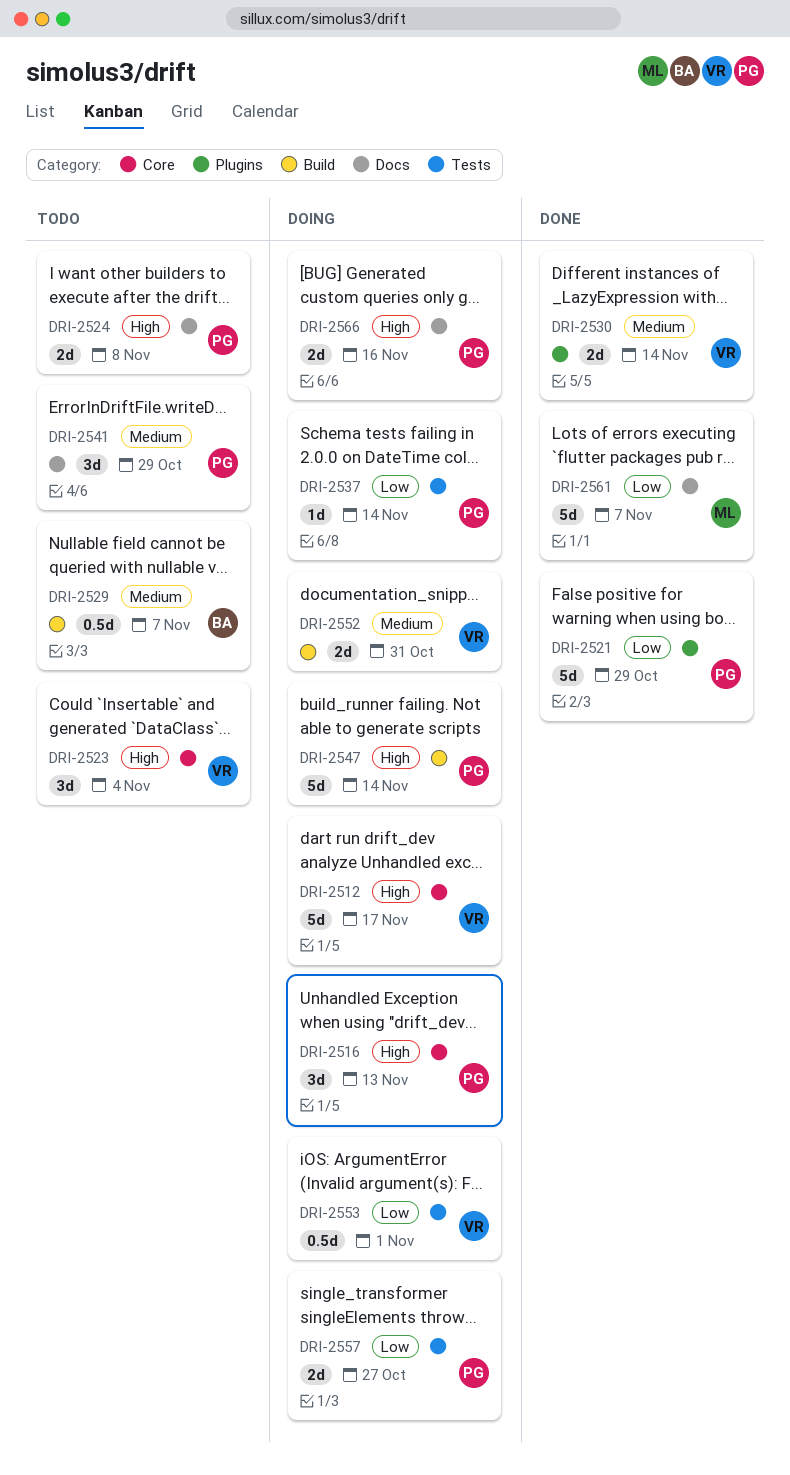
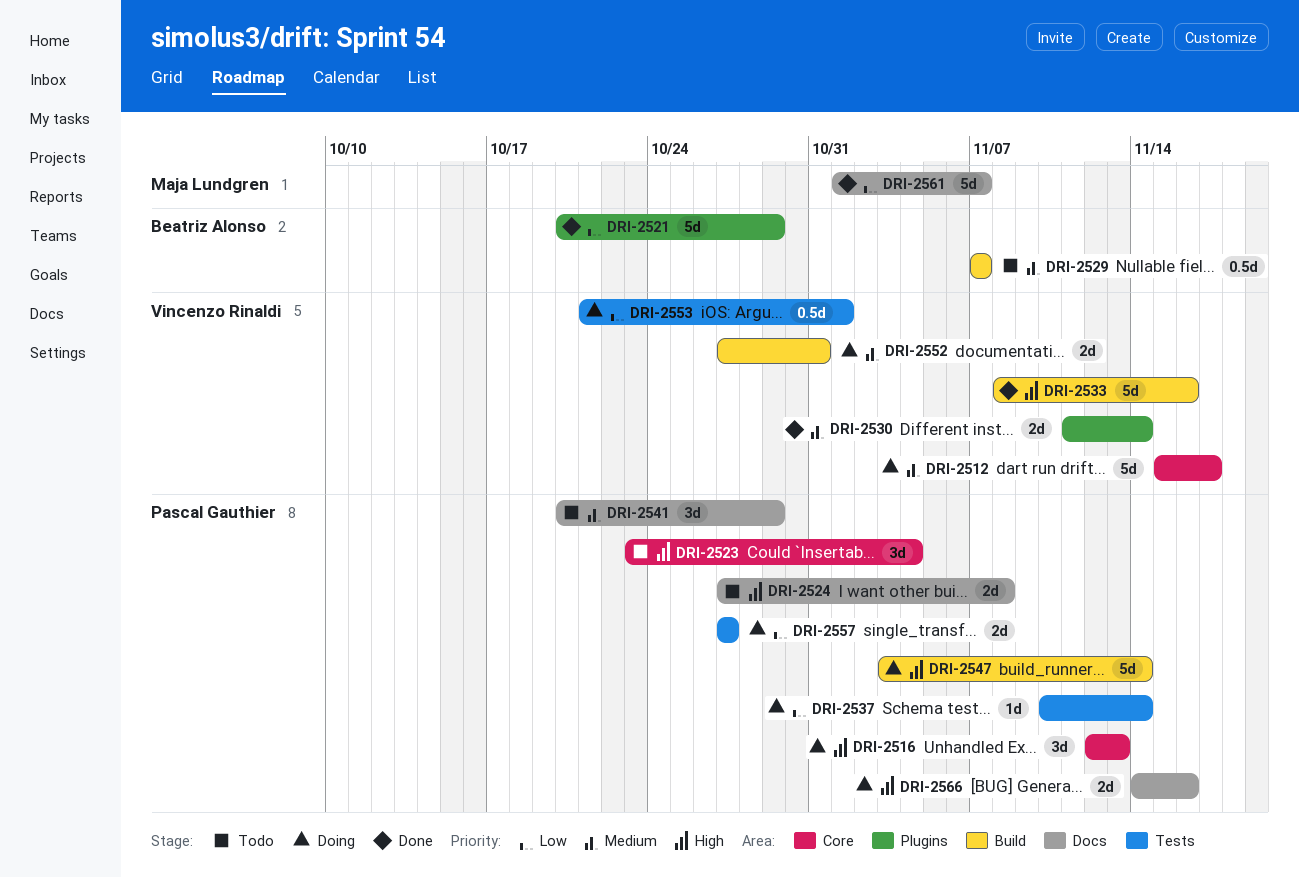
DRI-2512, priority: High -> Medium
DRI-2521, owner: Pascal Gauthier -> Beatriz Alonso
DRI-2523, owner: Vincenzo Rinaldi -> Pascal Gauthier
DRI-2533: none -> present

